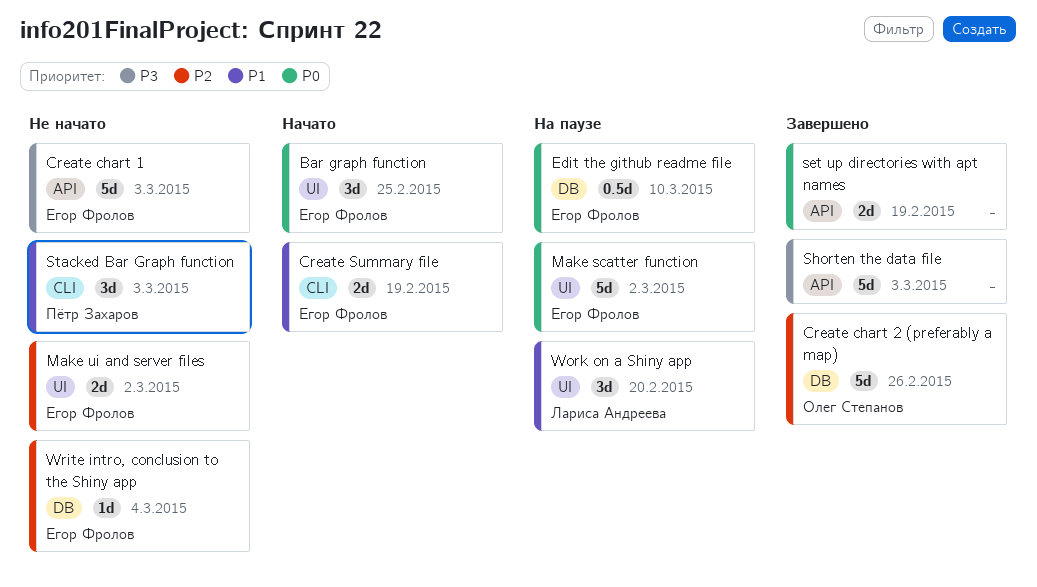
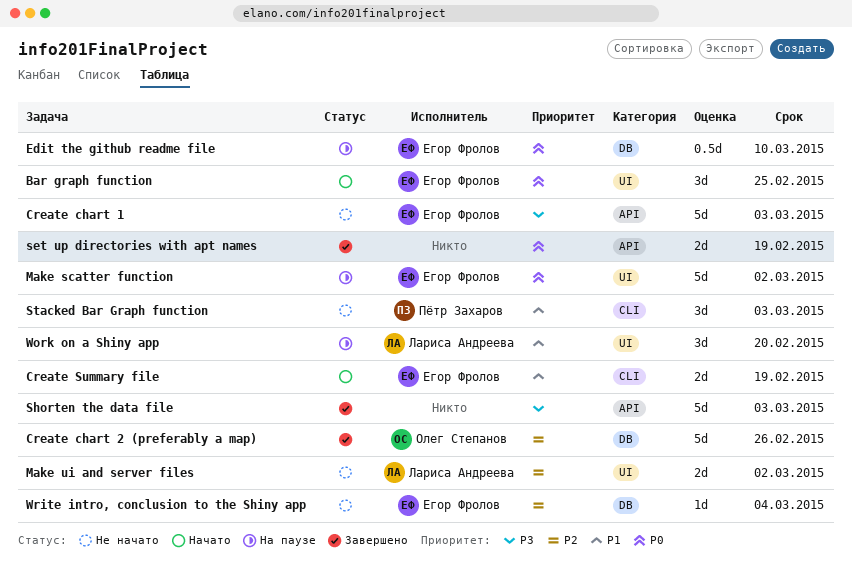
Make ui and server files, owner: Егор Фролов -> Лариса Андреева

